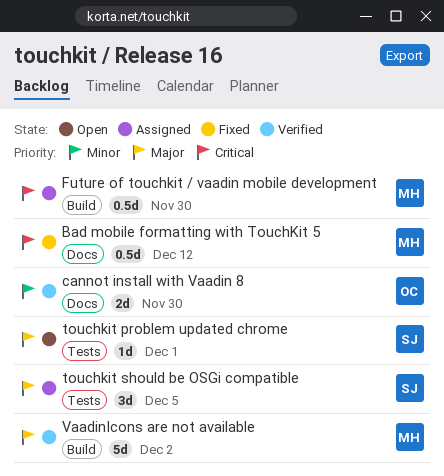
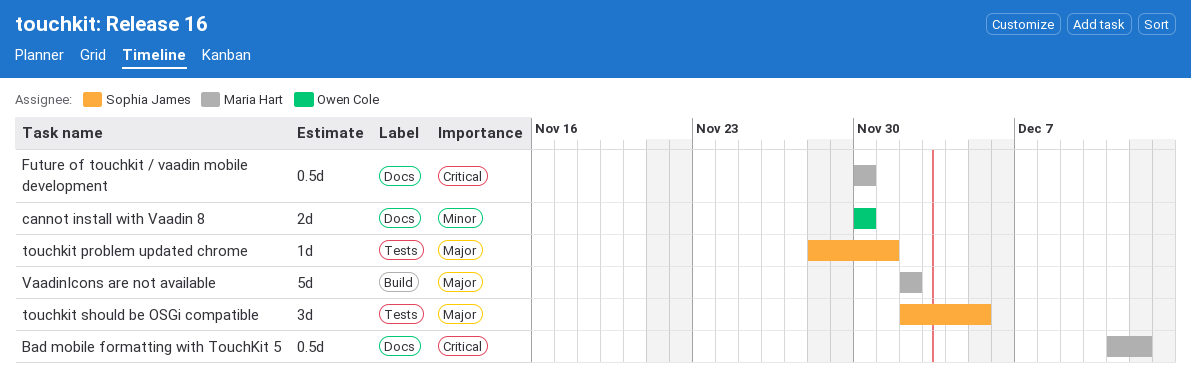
Future of touchkit / vaadin mobile development, label: Build -> Docs

